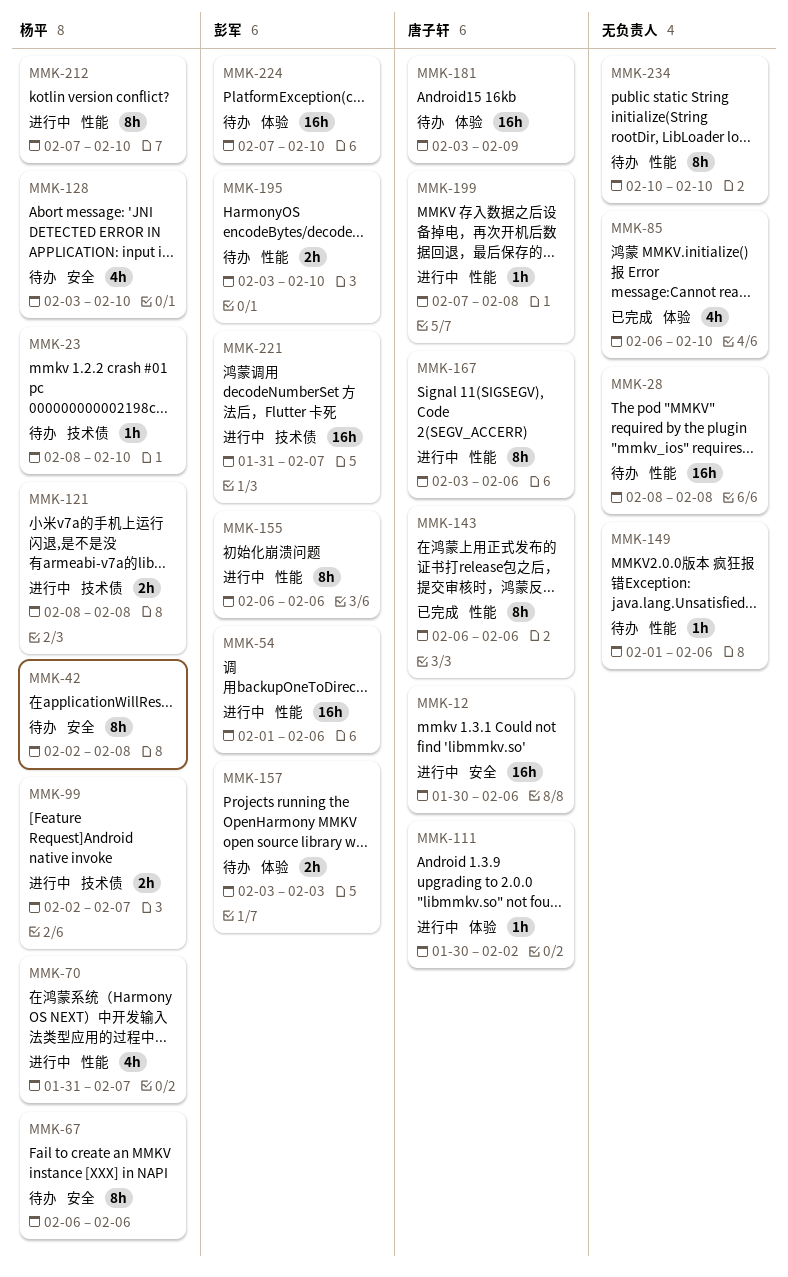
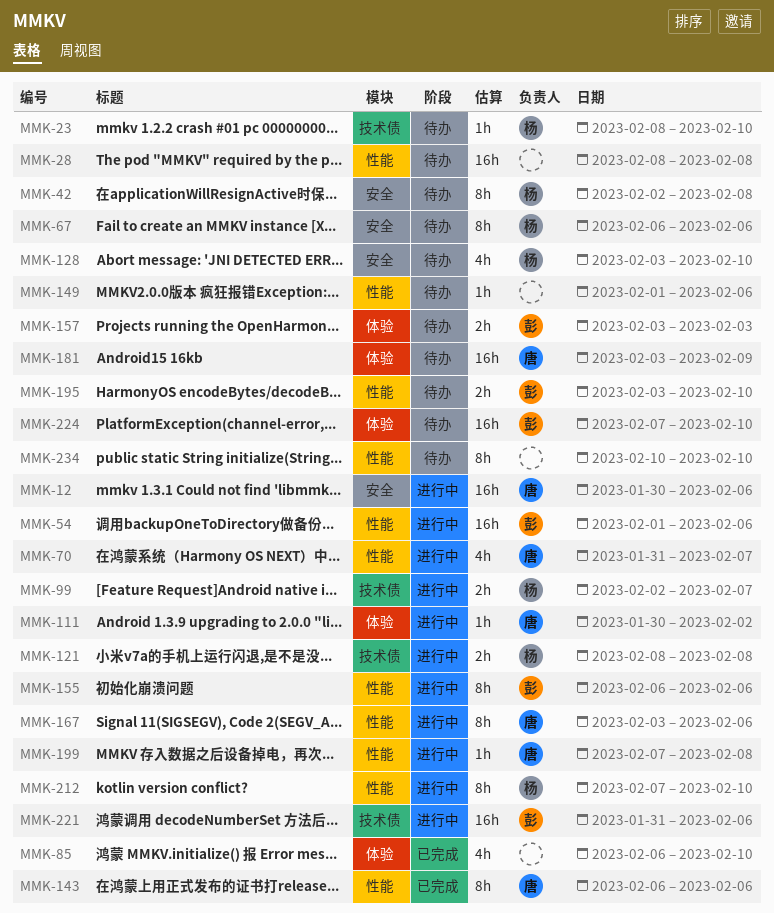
MMK-70, owner: 杨平 -> 唐子轩
MMK-221, due: Feb 7 -> Feb 6

